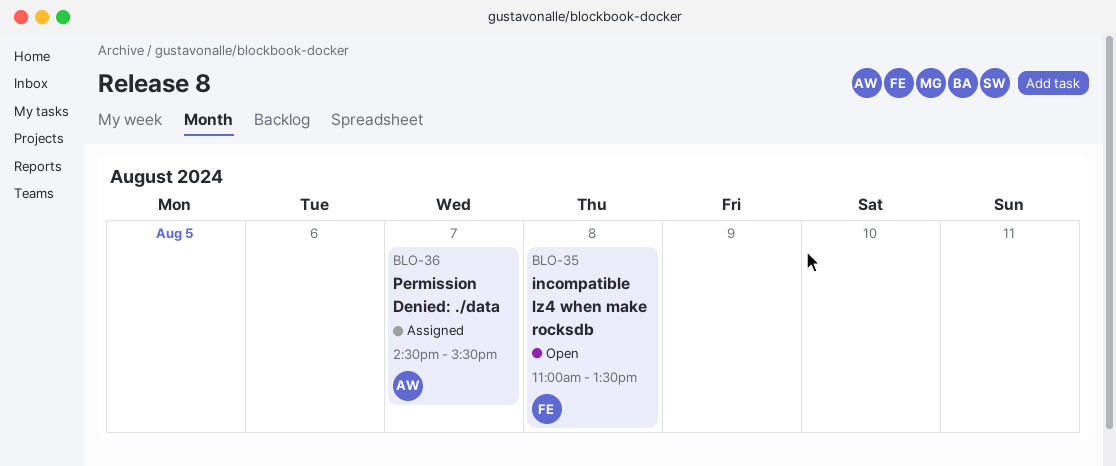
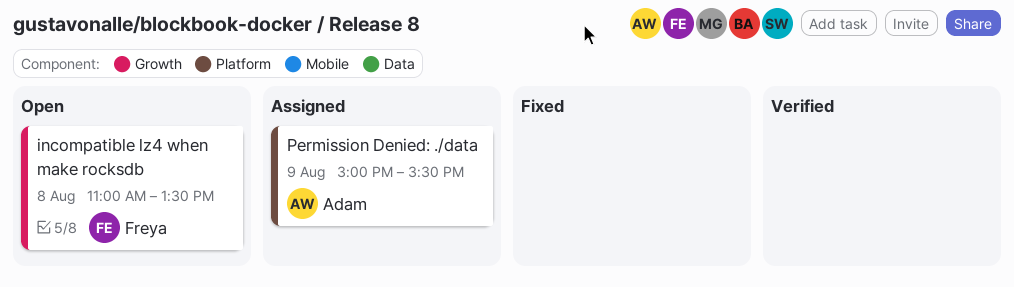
Permission Denied: ./data, day: Aug 7 -> Aug 9
Permission Denied: ./data, begins: 14:30 -> 15:00

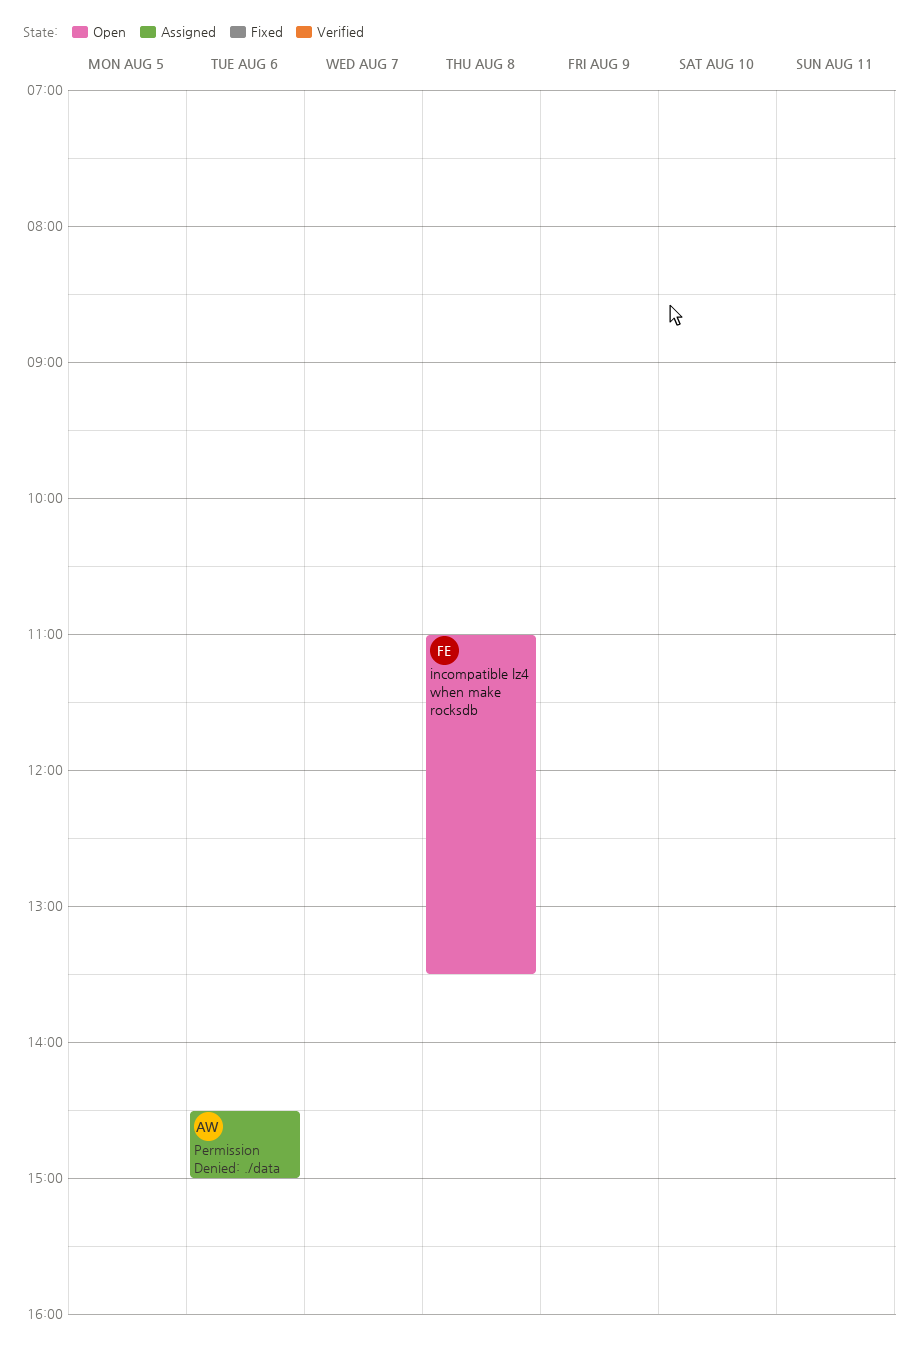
Permission Denied: ./data, day: Aug 9 -> Aug 6
Permission Denied: ./data, begins: 15:00 -> 14:30
Permission Denied: ./data, ends: 15:30 -> 15:00

